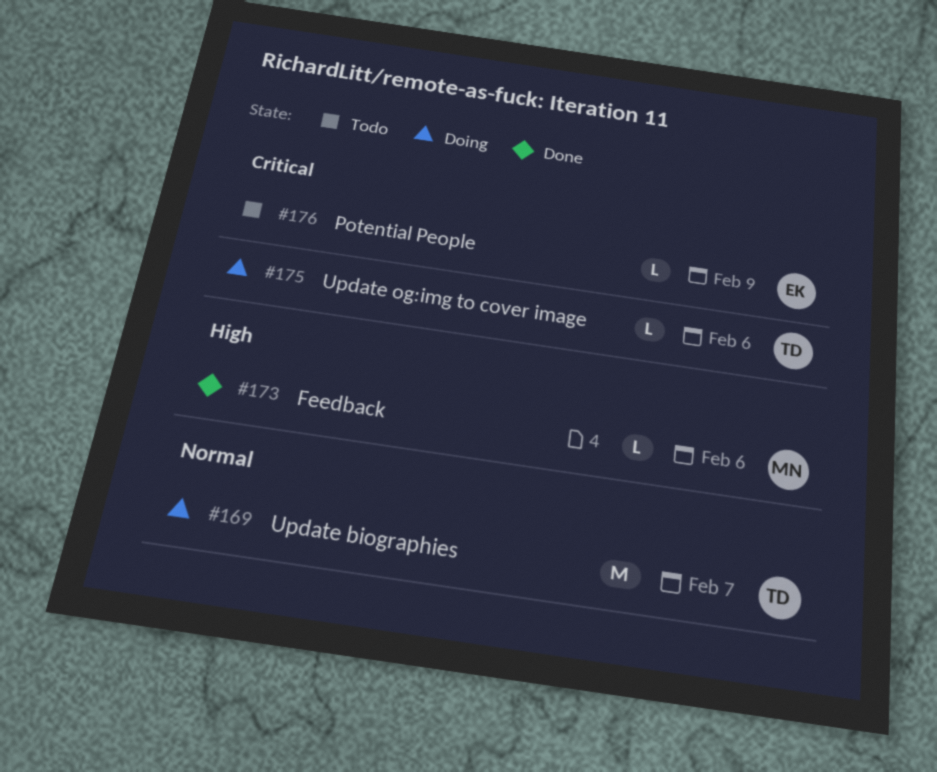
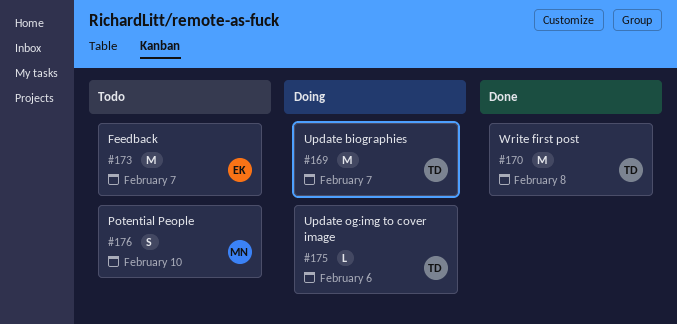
#170: none -> present
#173, status: Done -> Todo
#173, owner: MN -> EK
#173, estimate: L -> M
#173, day: Feb 6 -> Feb 7
#176, owner: EK -> MN
#176, estimate: L -> S
#176, day: Feb 9 -> Feb 10

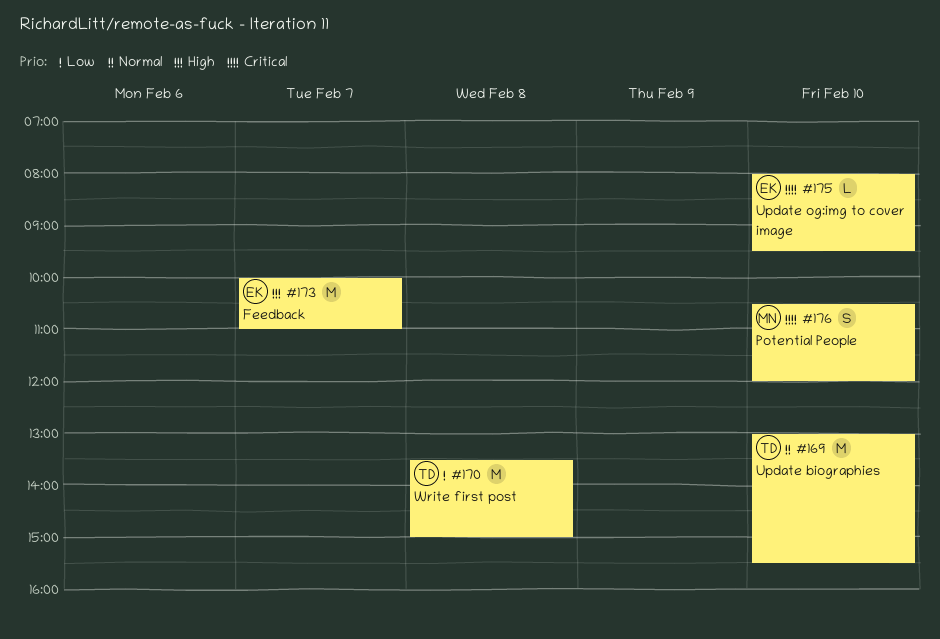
#169, day: Feb 7 -> Feb 10
#175, owner: TD -> EK
#175, day: Feb 6 -> Feb 10

